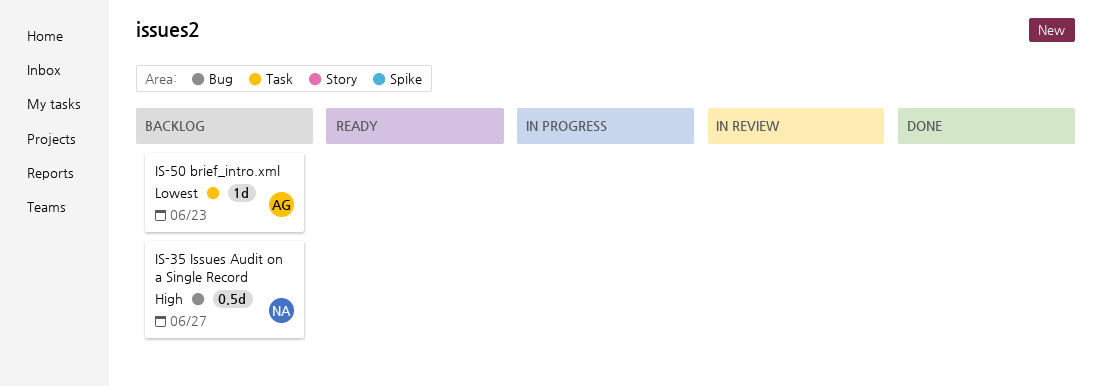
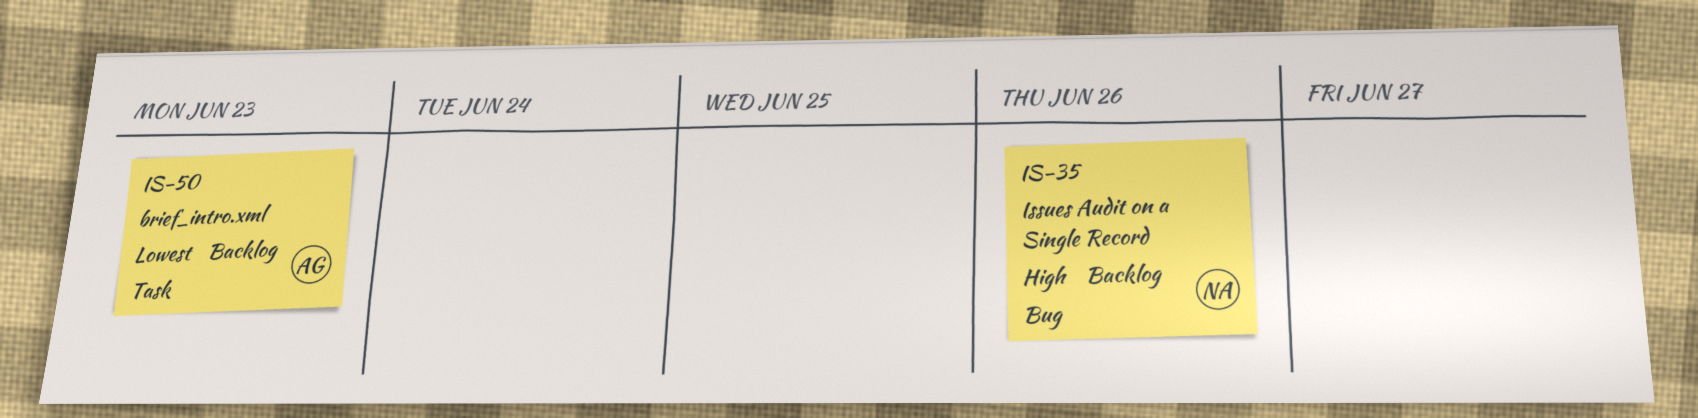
IS-35, due: Jun 27 -> Jun 26

